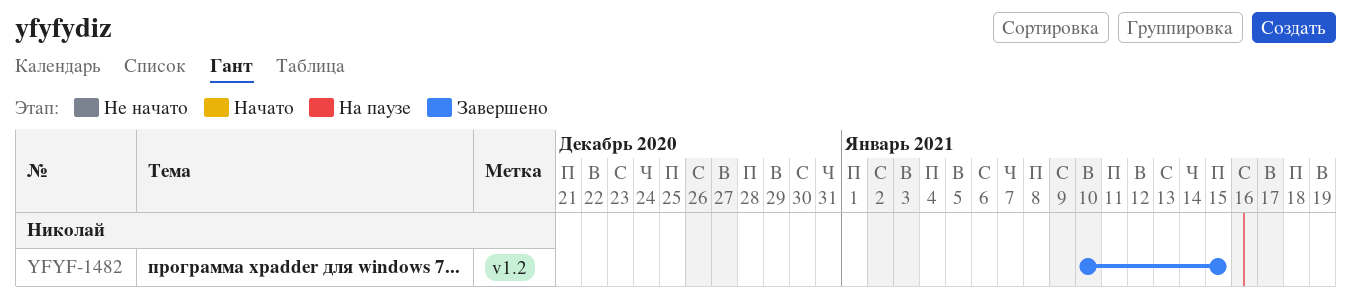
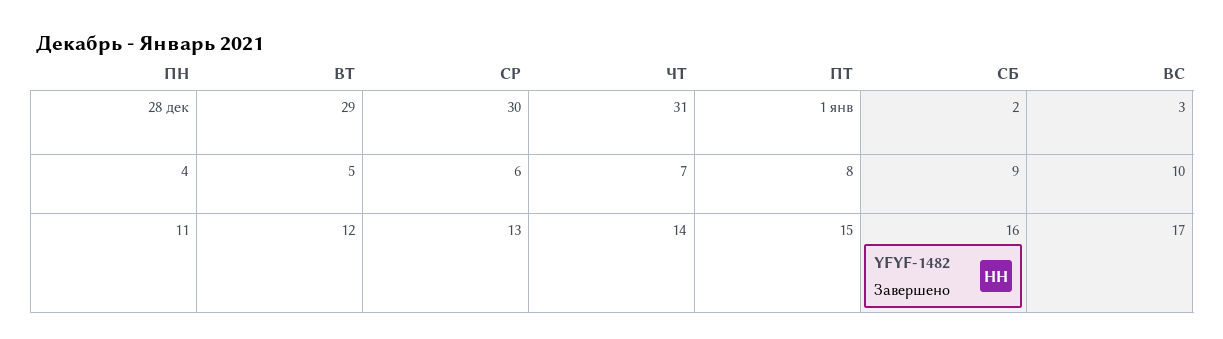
YFYF-1482, due: Jan 15 -> Jan 16

